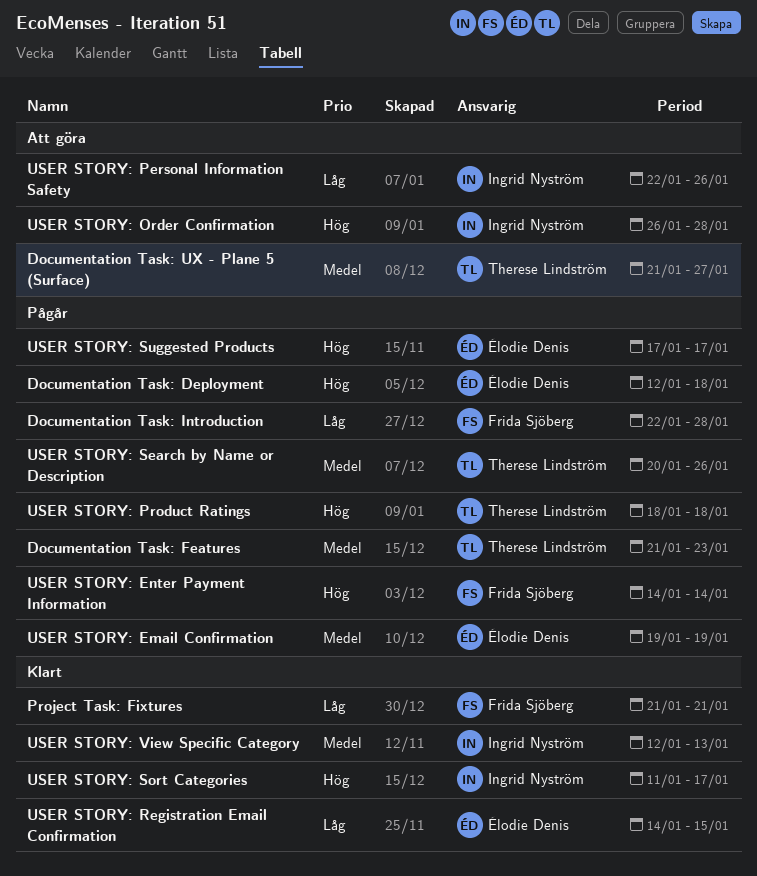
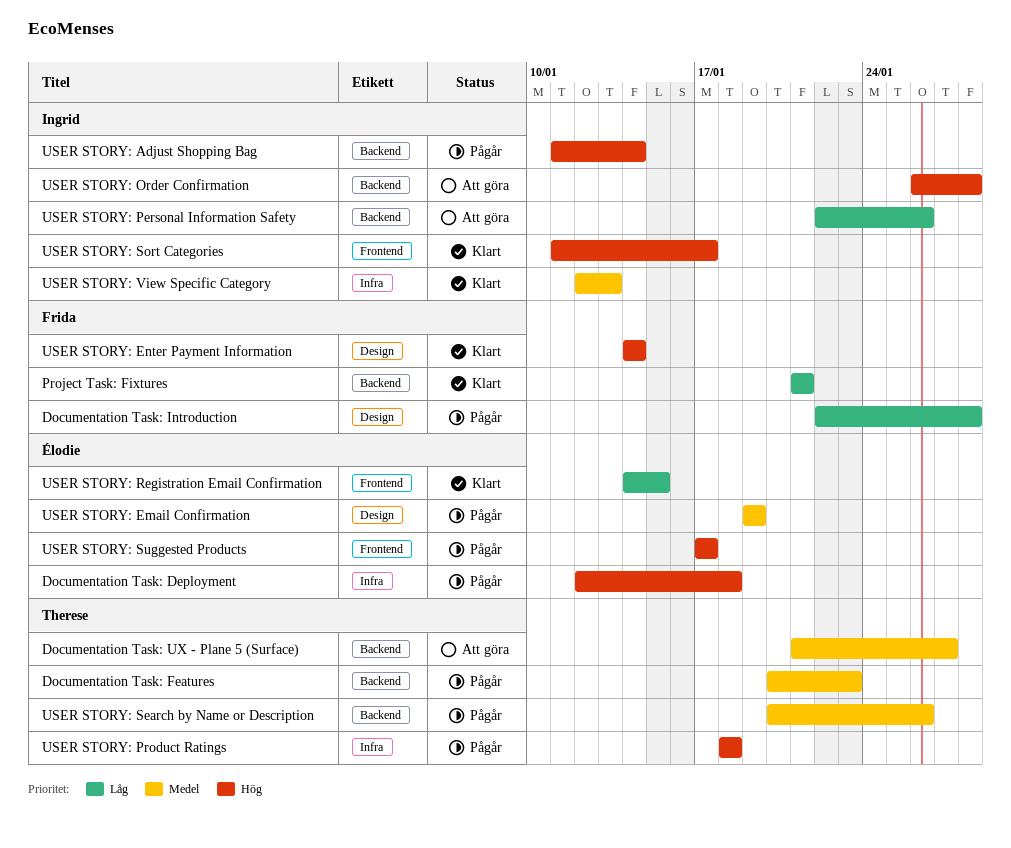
Documentation Task: Features, start: Jan 21 -> Jan 20
USER STORY: Adjust Shopping Bag: none -> present
USER STORY: Enter Payment Information, status: Pågår -> Klart

